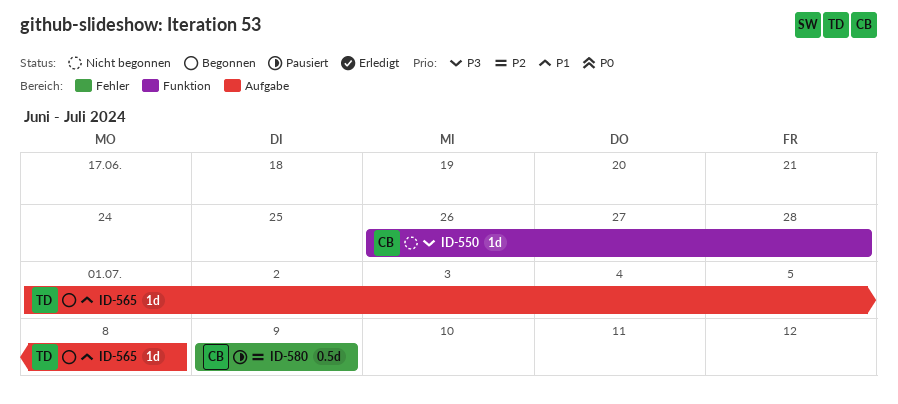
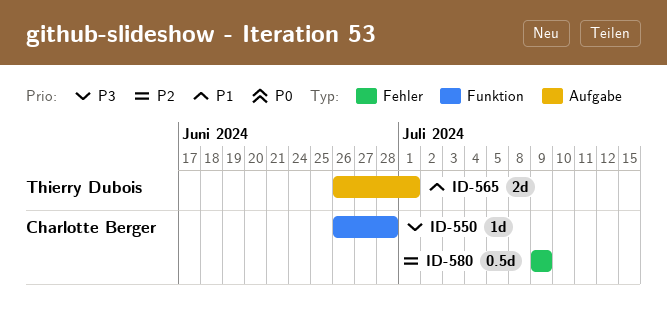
ID-565, estimate: 1d -> 2d
ID-565, start: Jul 1 -> Jun 26
ID-565, due: Jul 8 -> Jul 1

